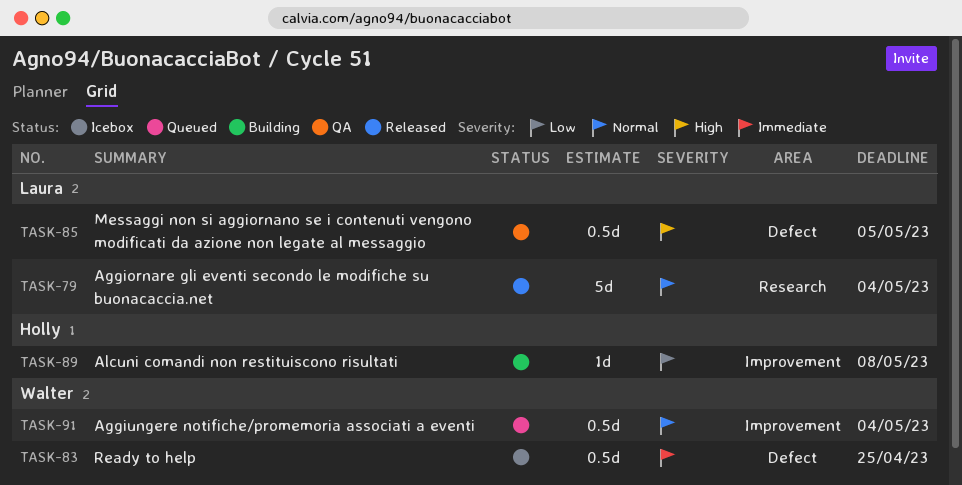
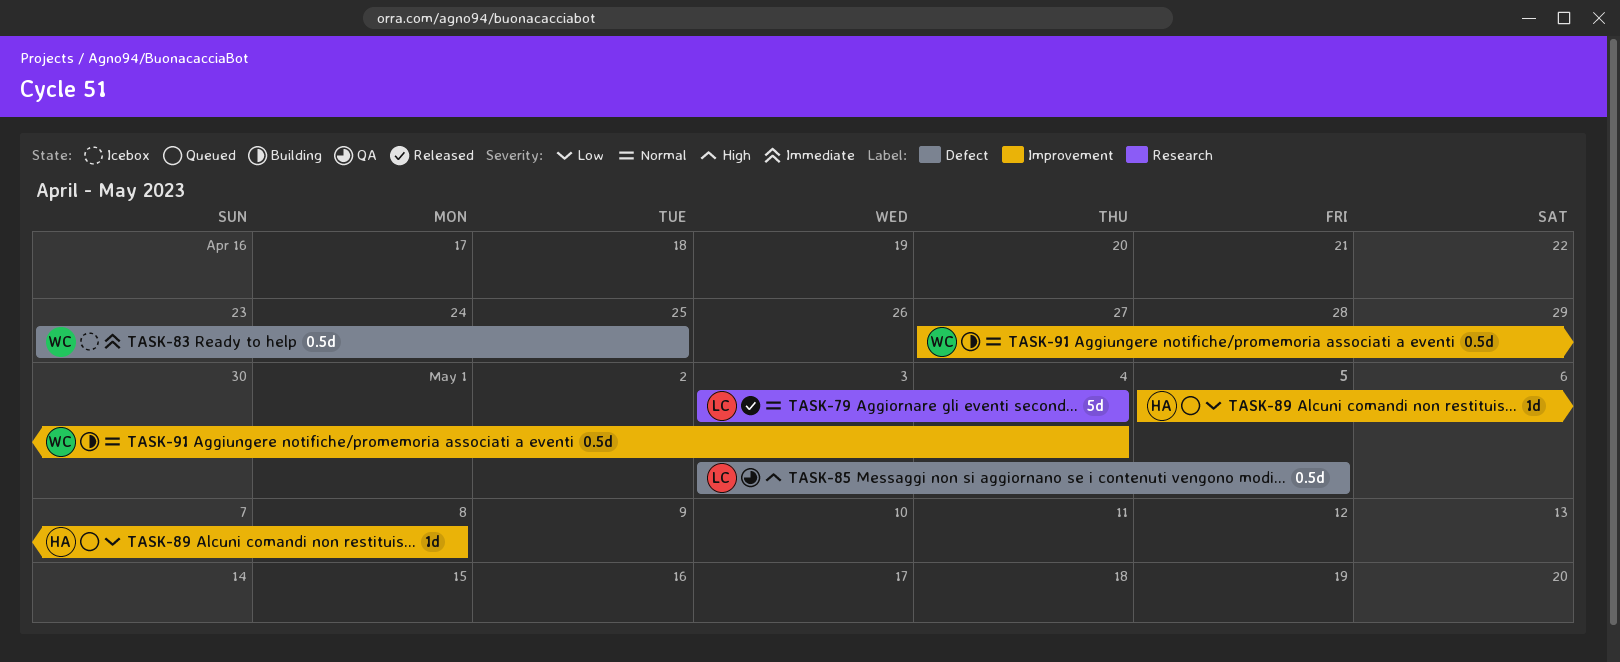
TASK-89, status: Building -> Queued
TASK-91, status: Queued -> Building

